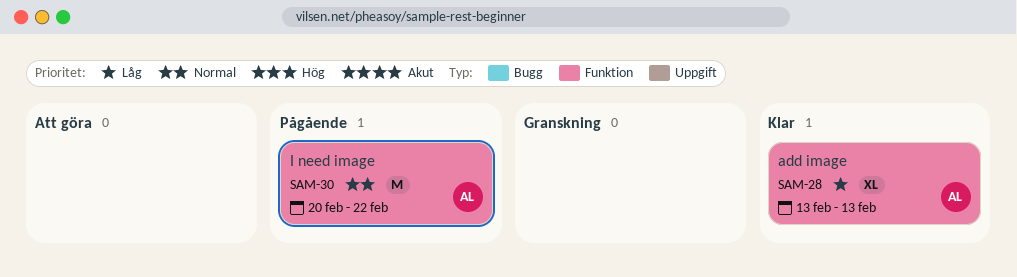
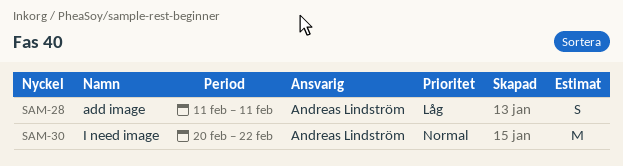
SAM-28, estimate: XL -> S
SAM-28, start: Feb 13 -> Feb 11
SAM-28, due: Feb 13 -> Feb 11

